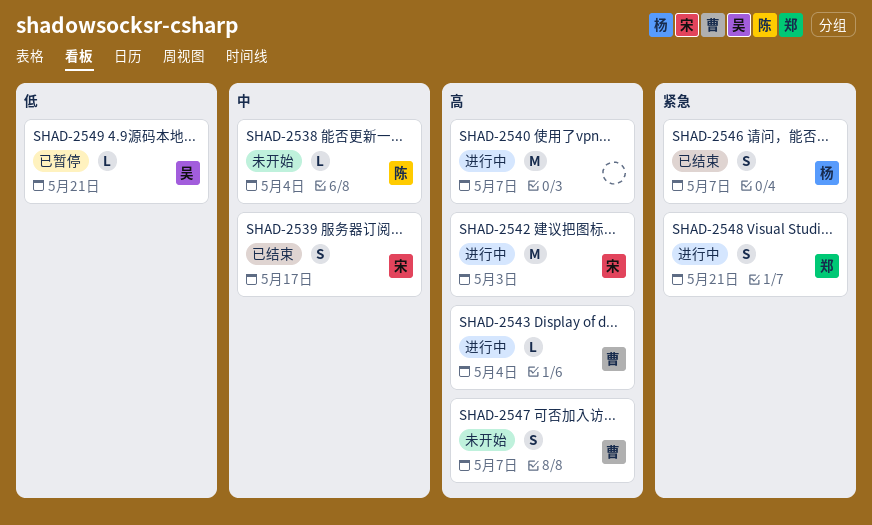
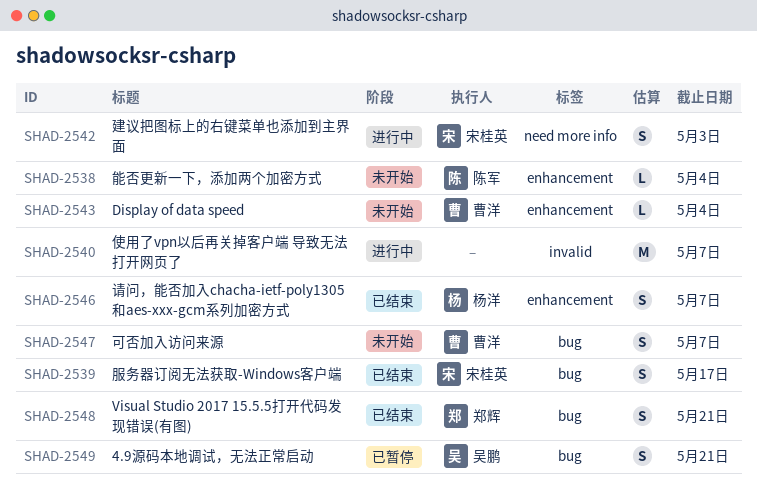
SHAD-2542, estimate: M -> S
SHAD-2543, status: 进行中 -> 未开始
SHAD-2548, status: 进行中 -> 已结束
SHAD-2549, estimate: L -> S

